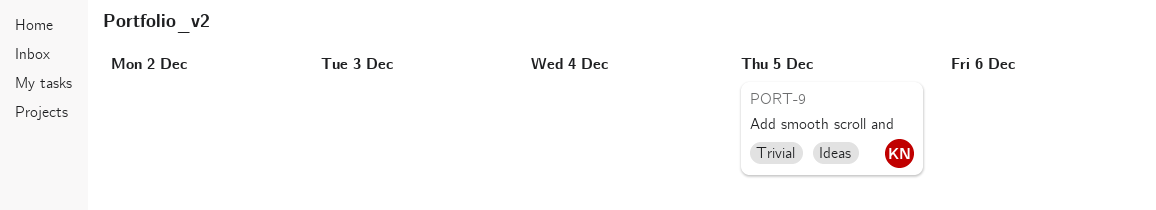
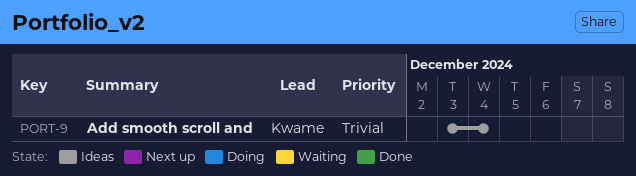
PORT-9, due: Dec 5 -> Dec 4

